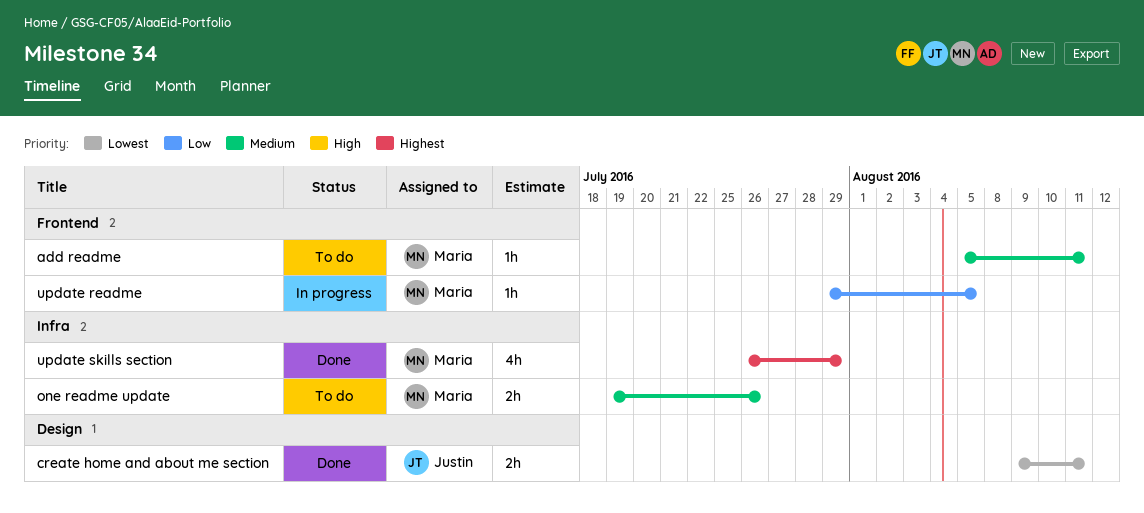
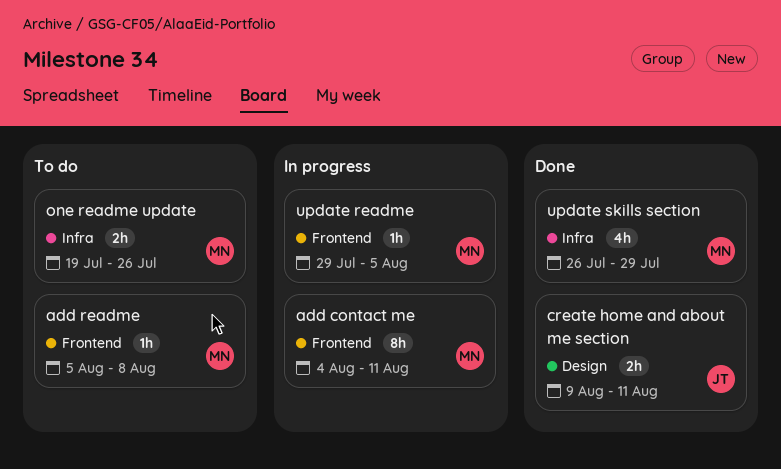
add contact me: none -> present
add readme, due: Aug 11 -> Aug 8

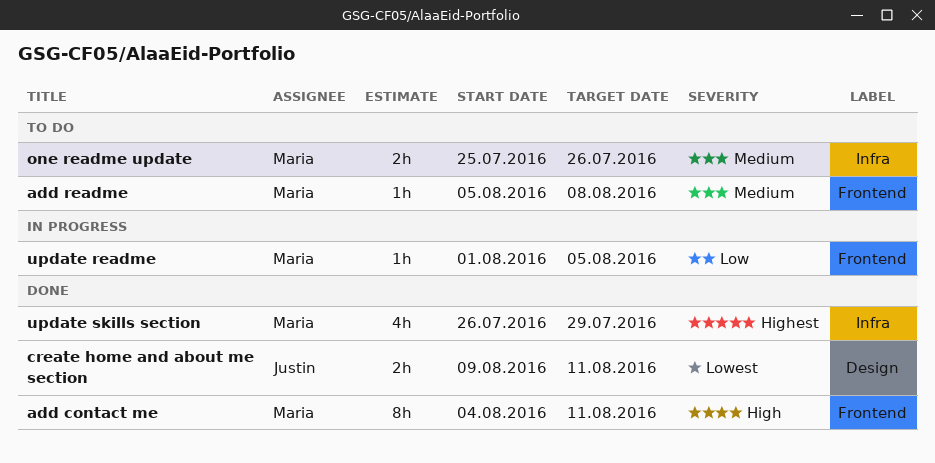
add contact me, status: In progress -> Done
one readme update, start: Jul 19 -> Jul 25
update readme, start: Jul 29 -> Aug 1

